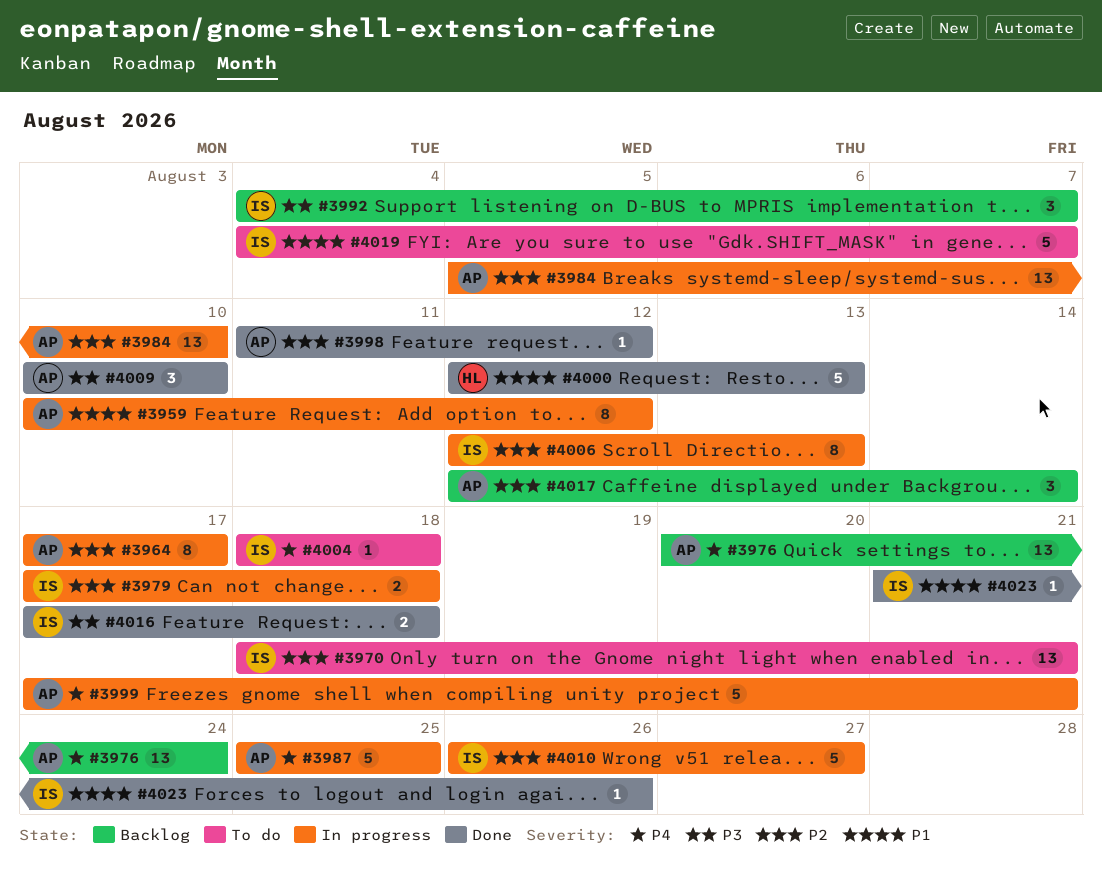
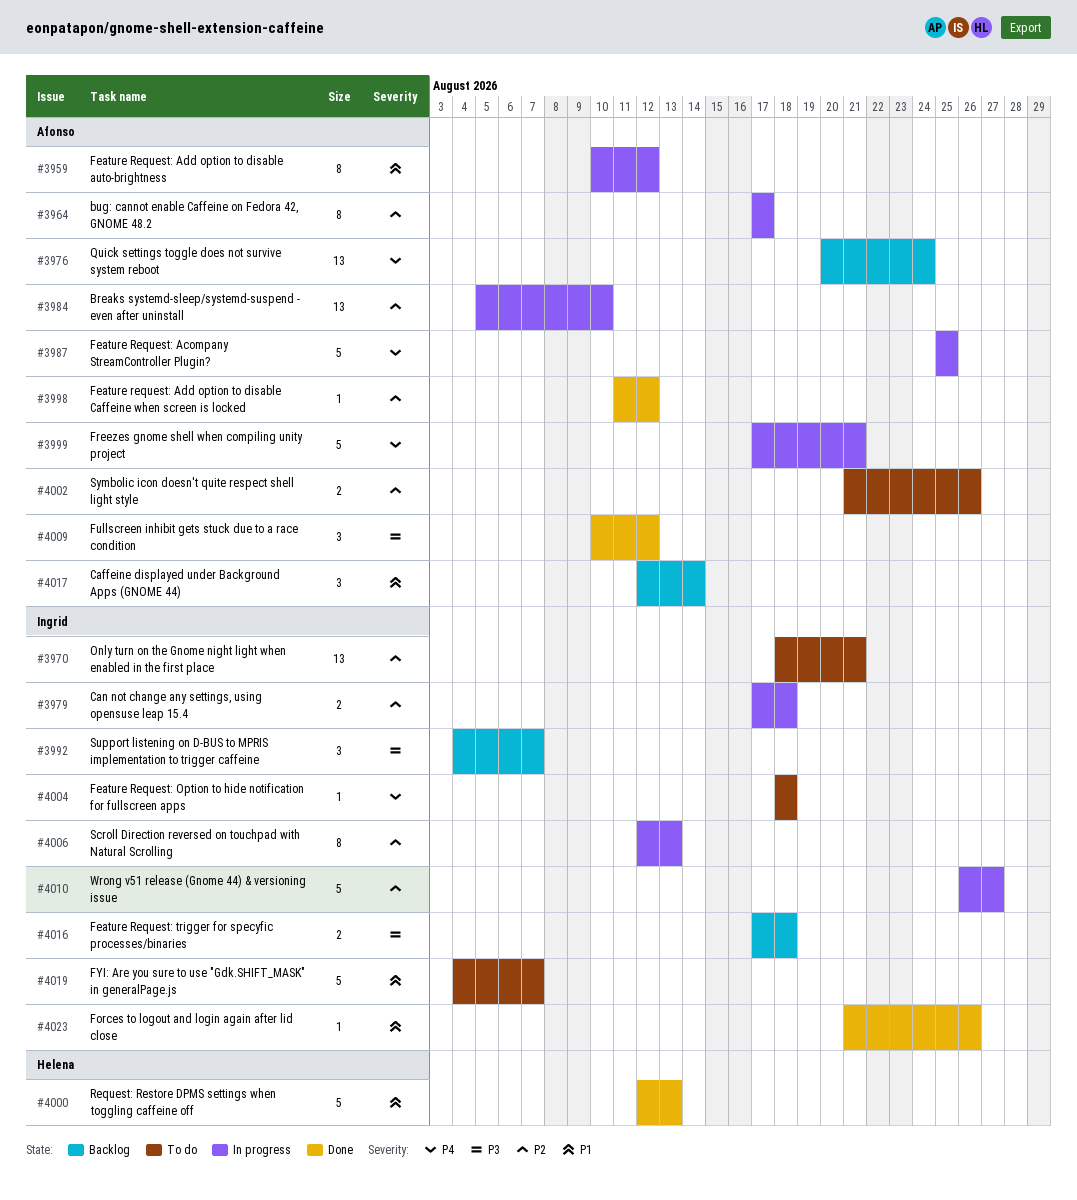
#4002: none -> present
#4009, due: Aug 10 -> Aug 12
#4016, status: Done -> Backlog
#4017, priority: P2 -> P1

